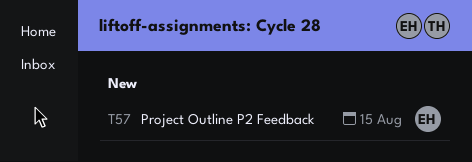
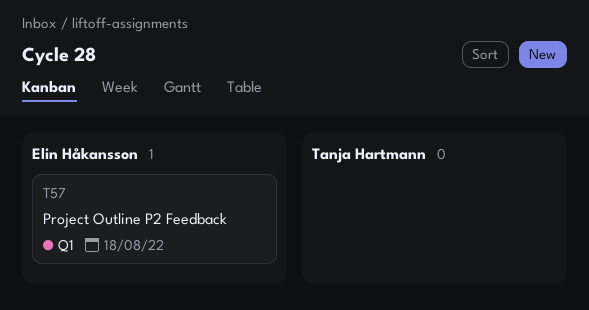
T57, due: Aug 15 -> Aug 18

